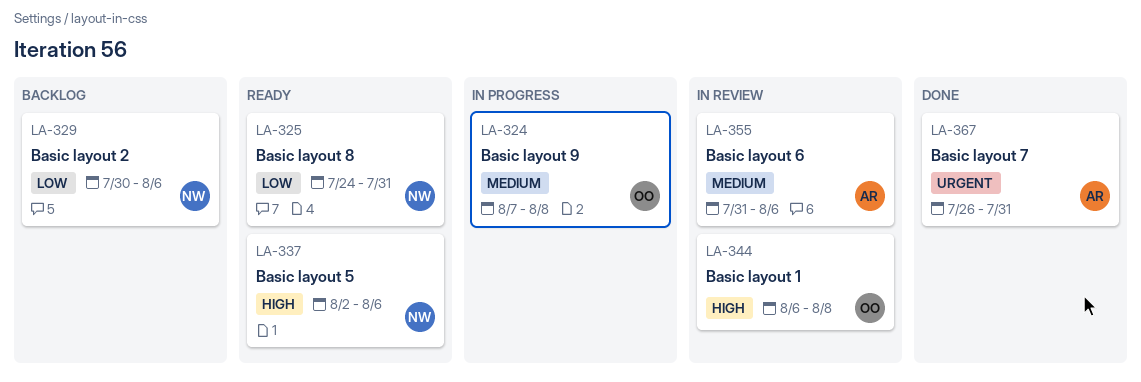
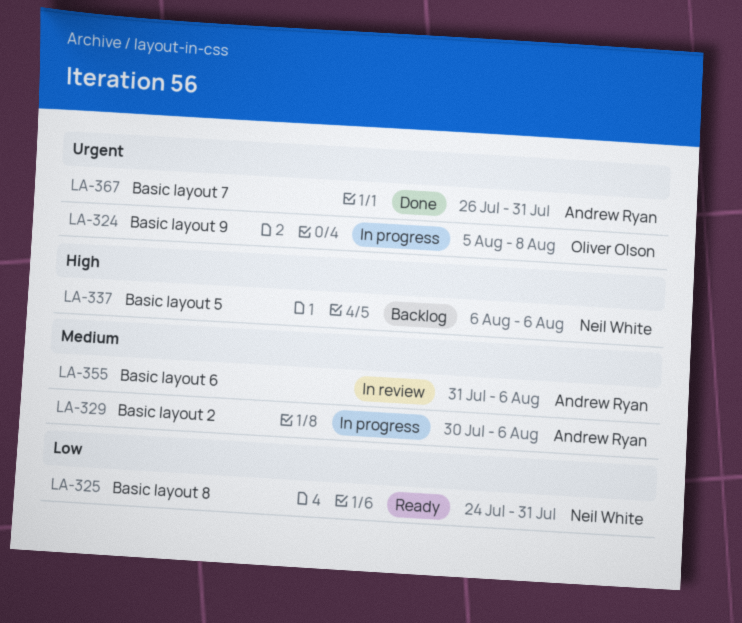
LA-324, priority: Medium -> Urgent
LA-324, start: Aug 7 -> Aug 5
LA-329, status: Backlog -> In progress
LA-329, owner: Neil White -> Andrew Ryan
LA-329, priority: Low -> Medium
LA-337, status: Ready -> Backlog
LA-337, start: Aug 2 -> Aug 6
LA-344: present -> none

